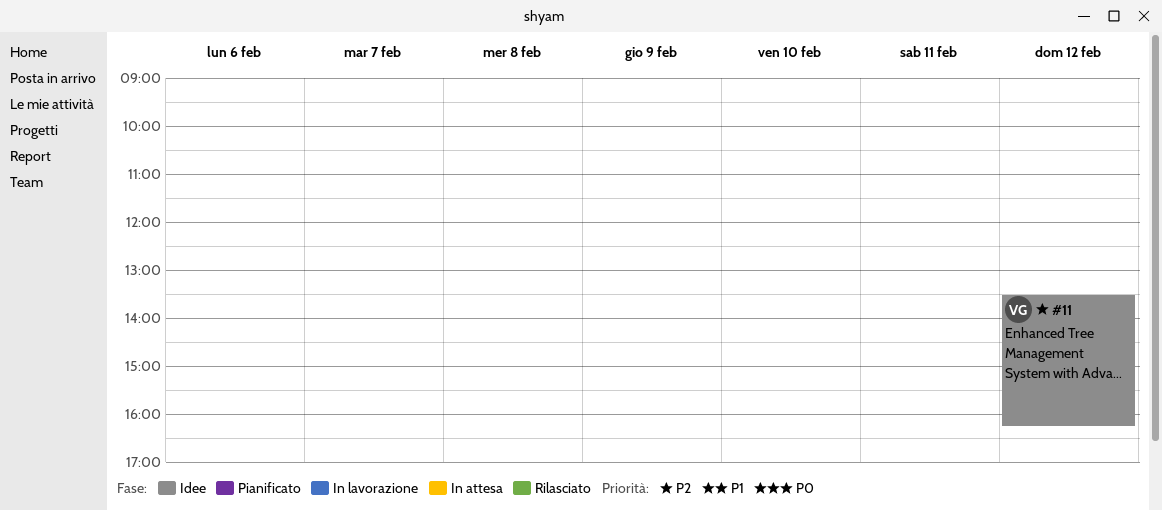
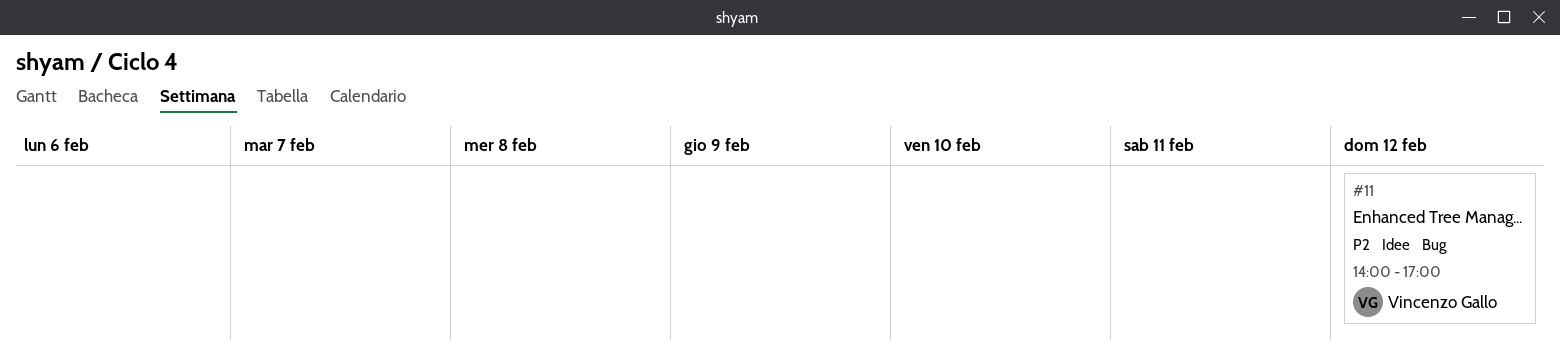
#11, begins: 13:30 -> 14:00
#11, ends: 16:15 -> 17:00

